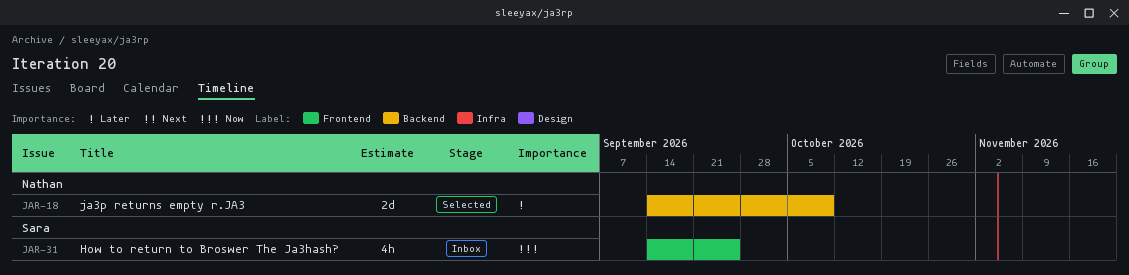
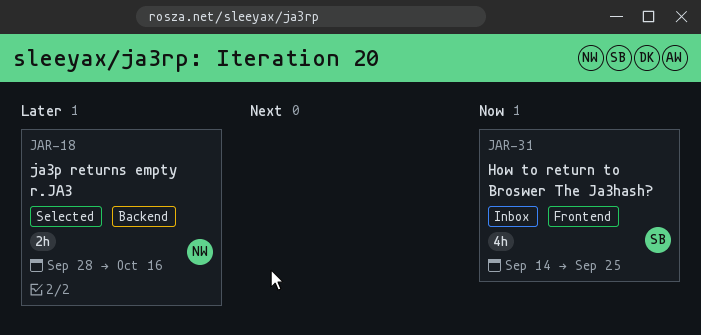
JAR-18, estimate: 2d -> 2h
JAR-18, start: Sep 14 -> Sep 28
JAR-18, due: Oct 9 -> Oct 16

